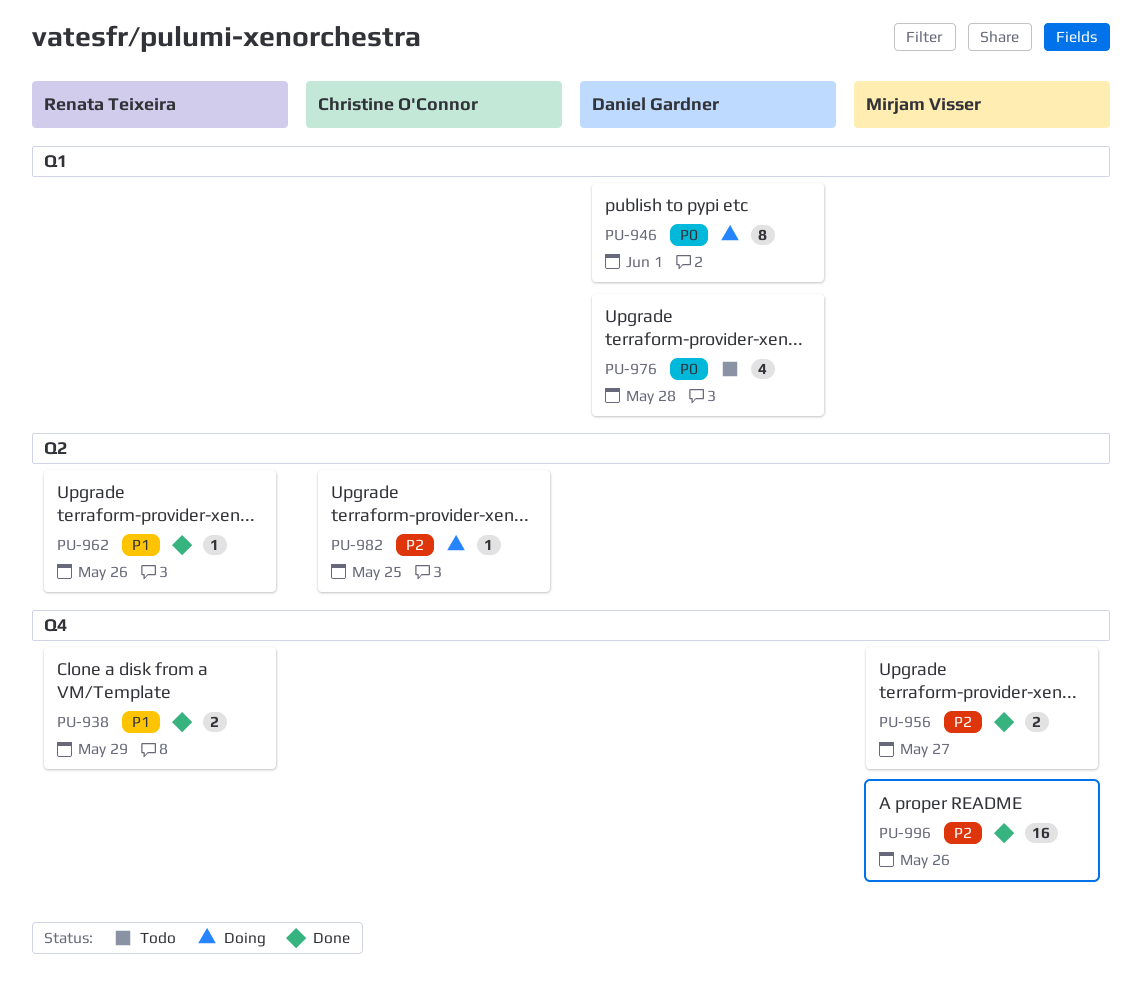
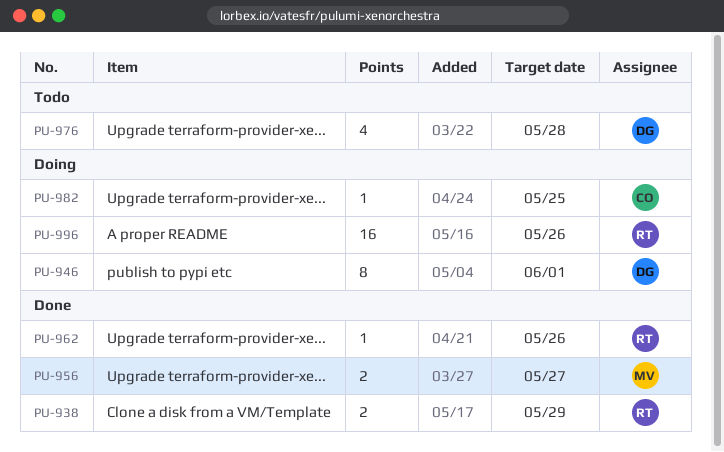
PU-996, status: Done -> Doing
PU-996, owner: Mirjam Visser -> Renata Teixeira

